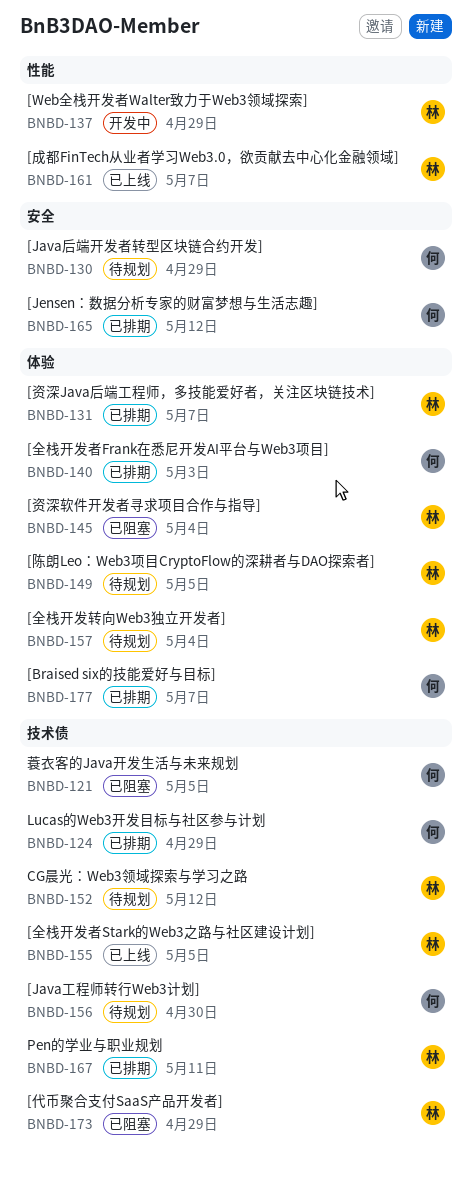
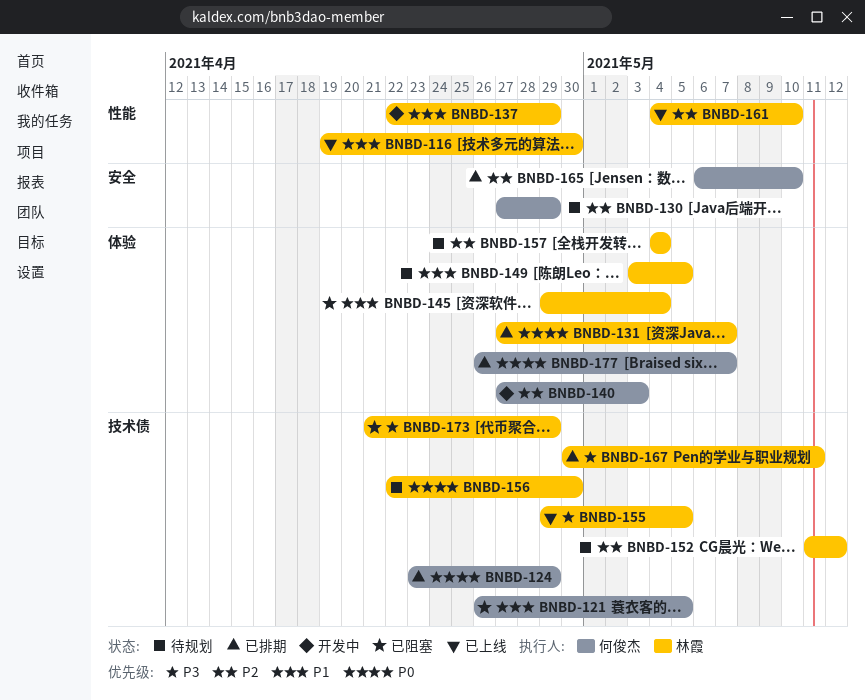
BNBD-116: none -> present
BNBD-140, status: 已排期 -> 开发中
BNBD-156, owner: 何俊杰 -> 林霞
BNBD-161, due: May 7 -> May 10
BNBD-165, due: May 12 -> May 10

